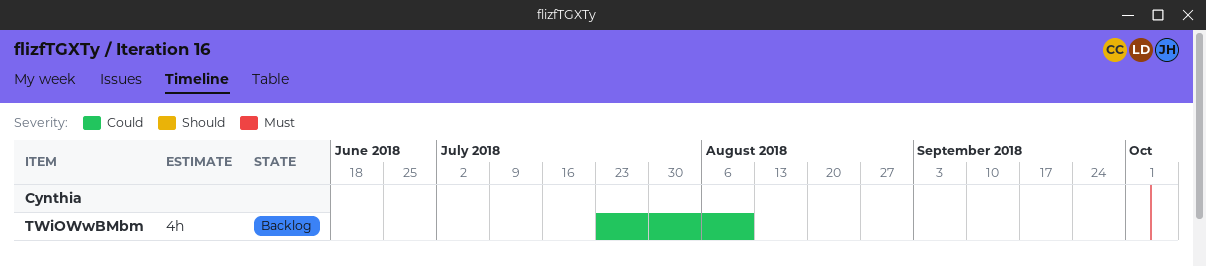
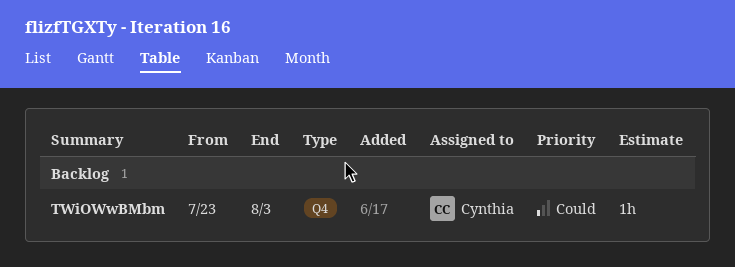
TWiOWwBMbm, estimate: 4h -> 1h
TWiOWwBMbm, due: Aug 10 -> Aug 3

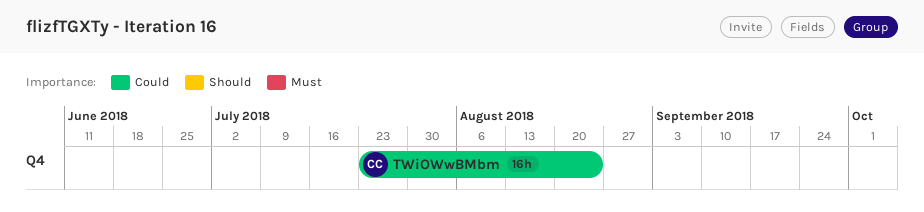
TWiOWwBMbm, estimate: 1h -> 16h
TWiOWwBMbm, due: Aug 3 -> Aug 24

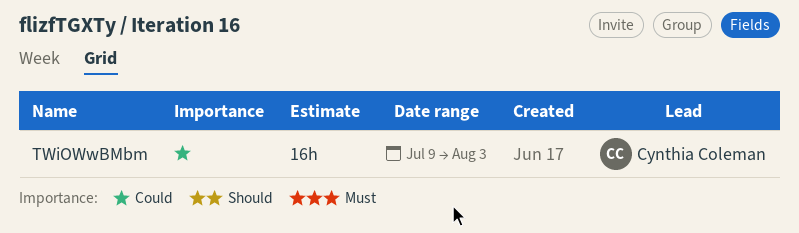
TWiOWwBMbm, start: Jul 23 -> Jul 9
TWiOWwBMbm, due: Aug 24 -> Aug 3

